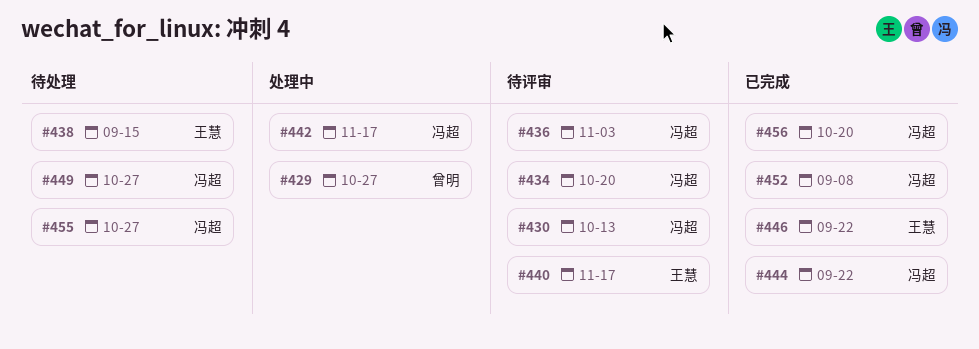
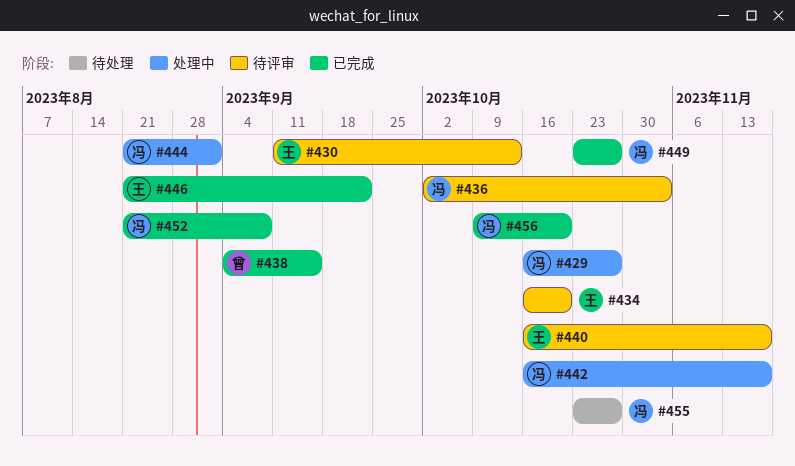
#429, owner: 曾明 -> 冯超
#430, owner: 冯超 -> 王慧
#434, owner: 冯超 -> 王慧
#438, status: 待处理 -> 已完成
#438, owner: 王慧 -> 曾明
#444, status: 已完成 -> 处理中
#444, due: Sep 22 -> Sep 1
#449, status: 待处理 -> 已完成

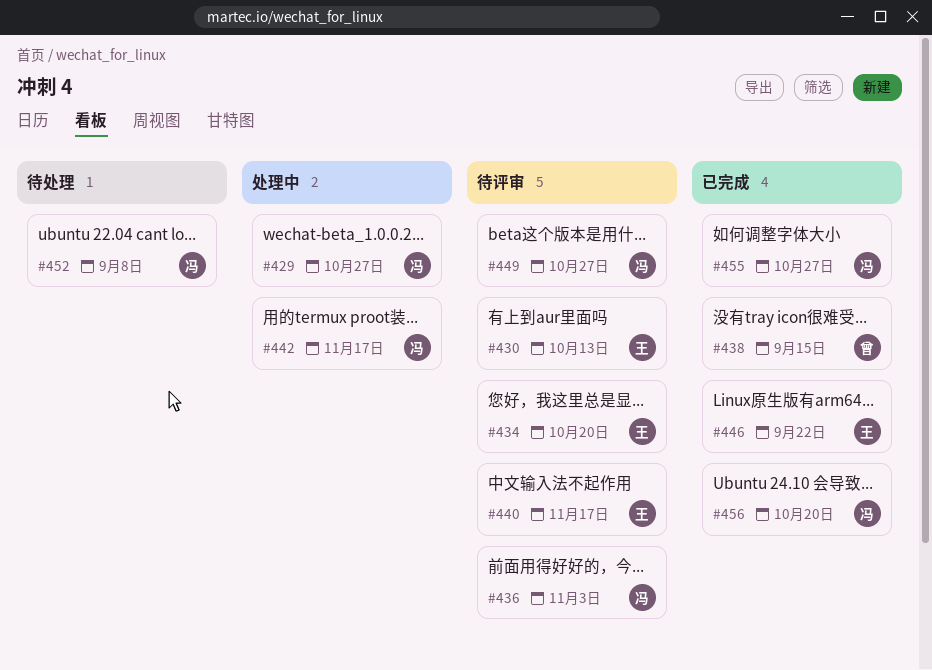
#444: present -> none
#449, status: 已完成 -> 待评审
#452, status: 已完成 -> 待处理
#455, status: 待处理 -> 已完成

